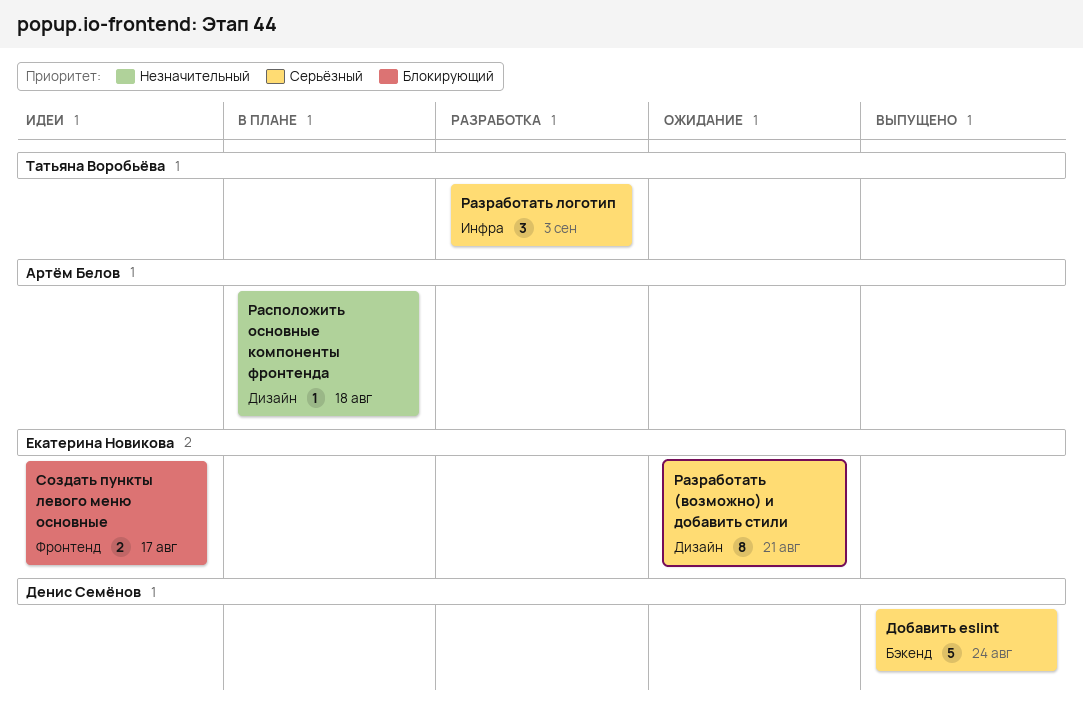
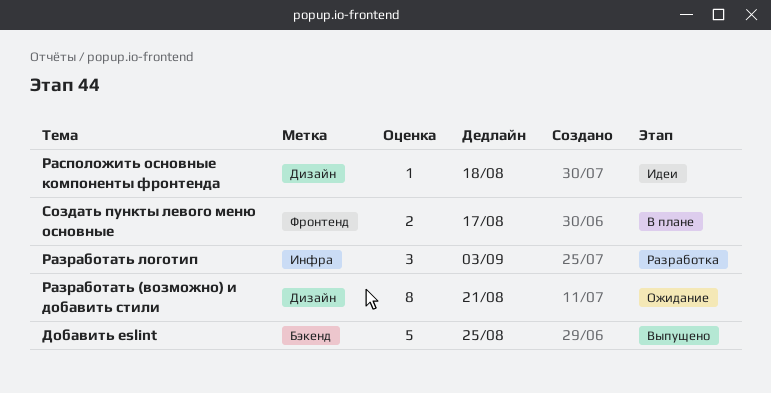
Добавить eslint, due: Aug 24 -> Aug 25
Расположить основные компоненты фронтенда, status: В плане -> Идеи
Создать пункты левого меню основные, status: Идеи -> В плане

